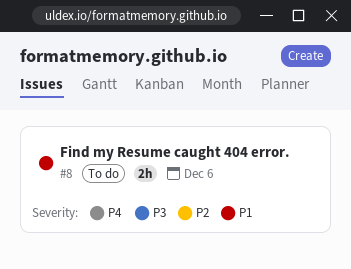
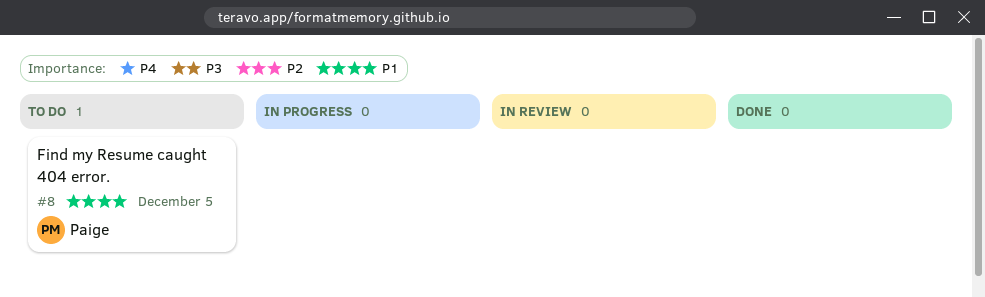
#8, due: Dec 6 -> Dec 5

